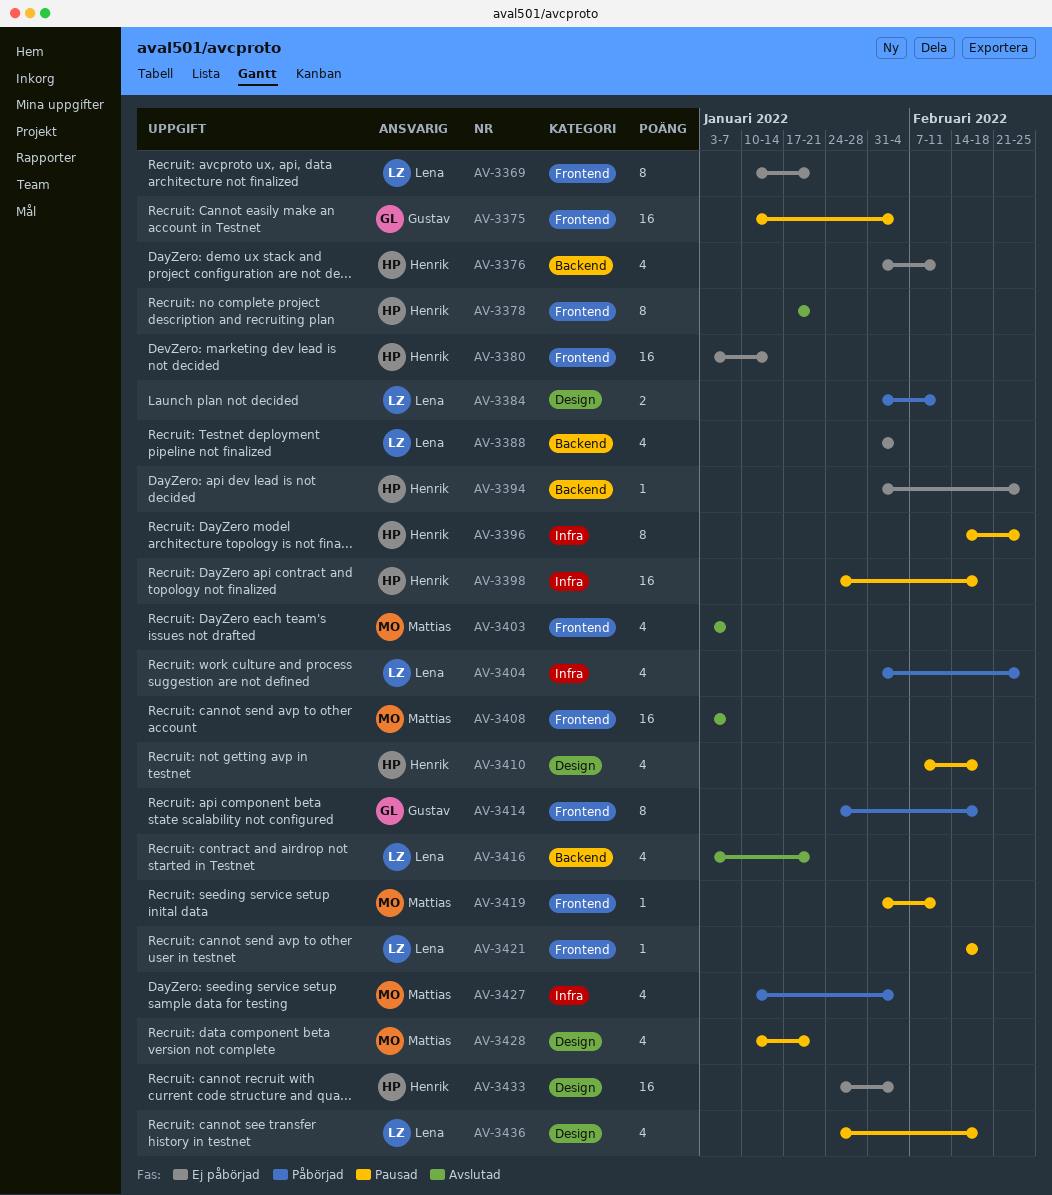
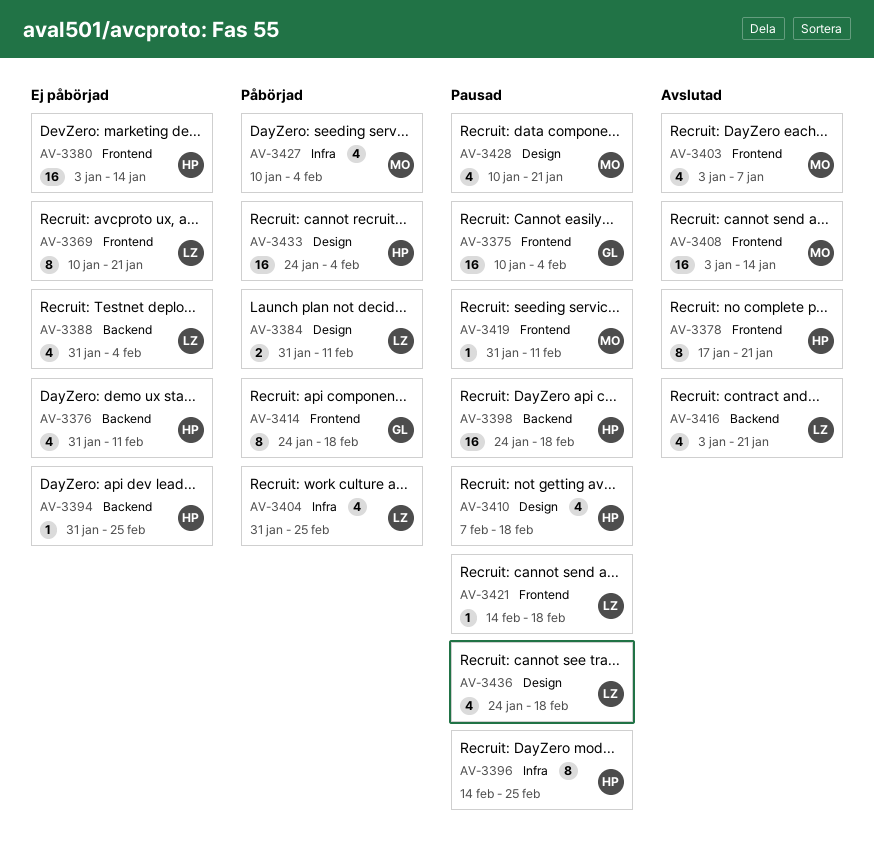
AV-3398, label: Infra -> Backend
AV-3408, due: Jan 7 -> Jan 14
AV-3433, status: Ej påbörjad -> Påbörjad

